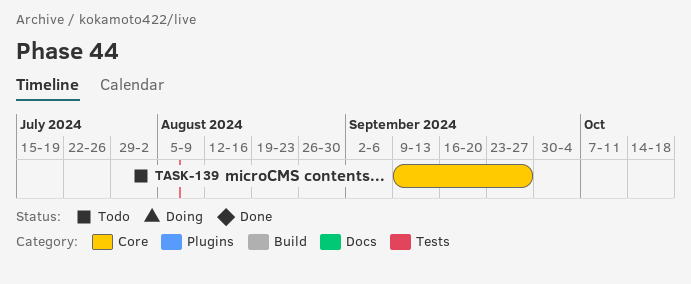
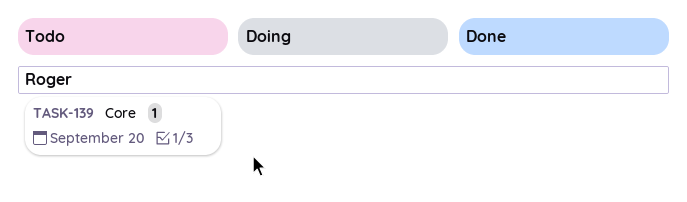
TASK-139, due: Sep 27 -> Sep 20

